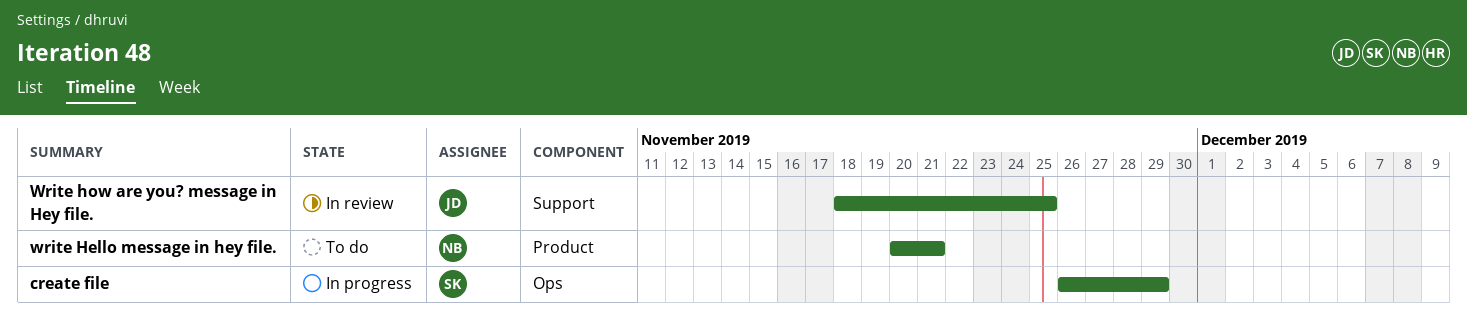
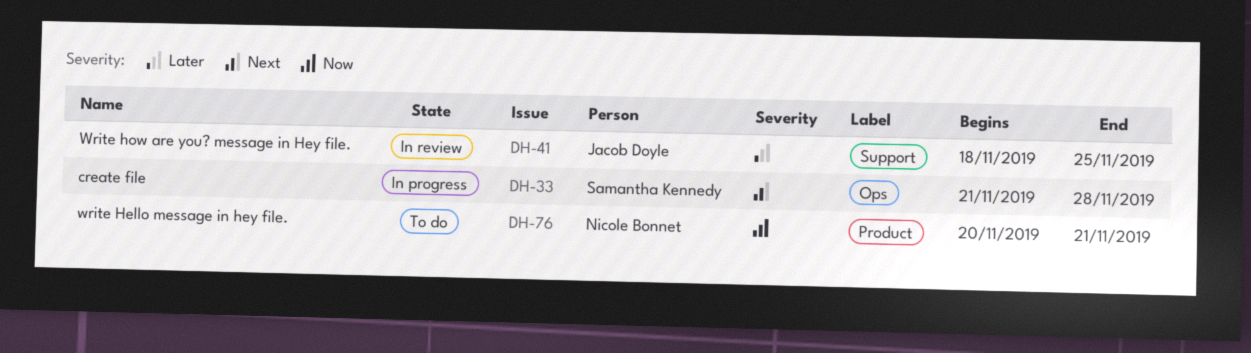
create file, start: Nov 26 -> Nov 21
create file, due: Nov 29 -> Nov 28

